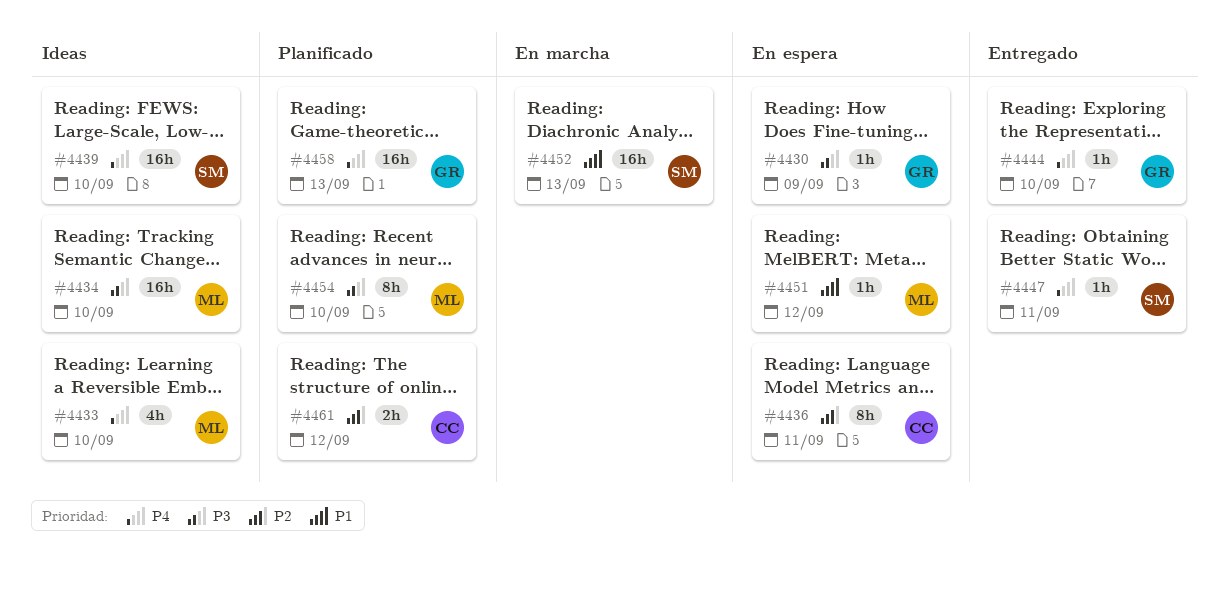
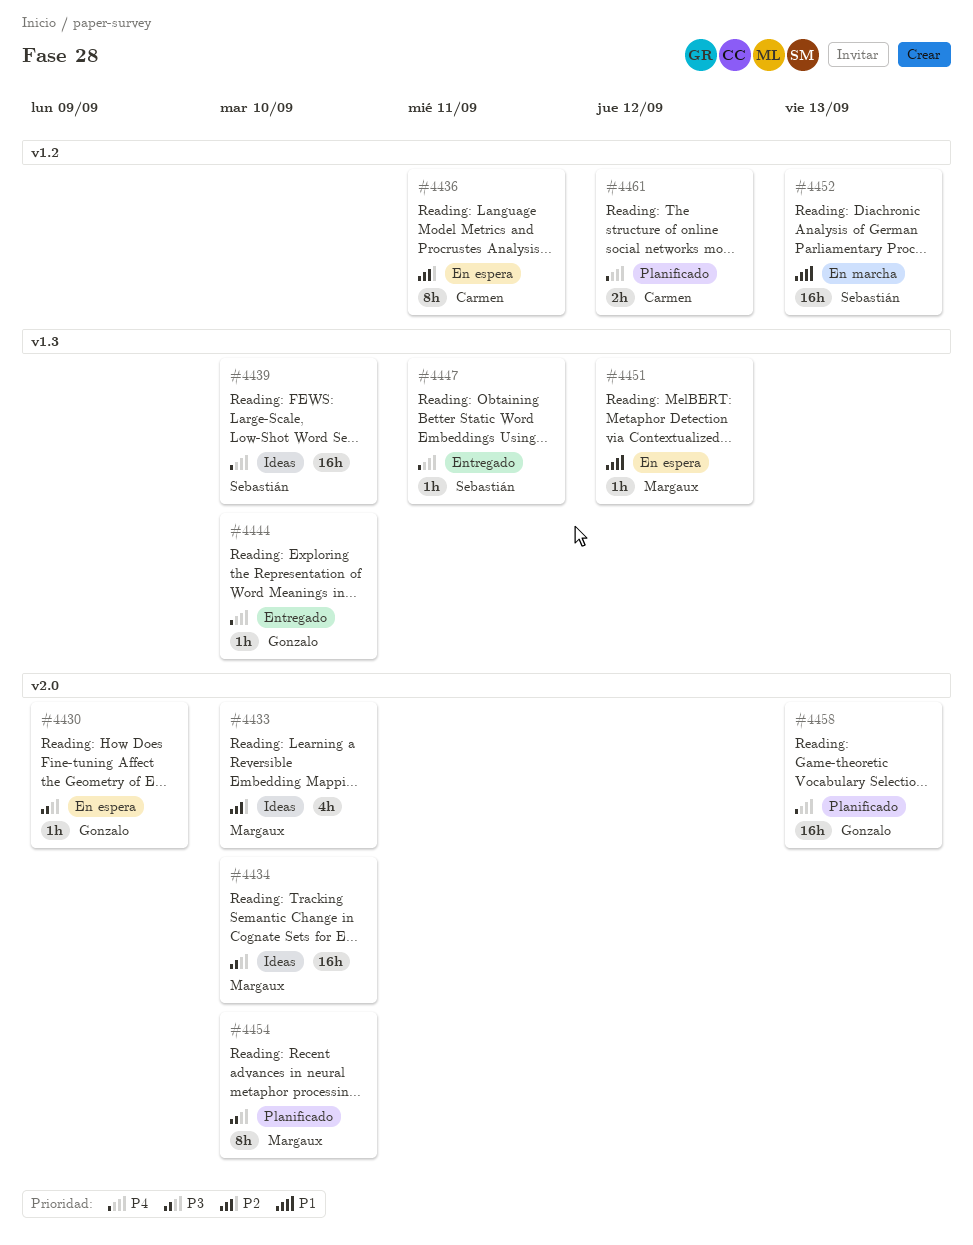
#4433, priority: P4 -> P2
#4461, priority: P2 -> P4

